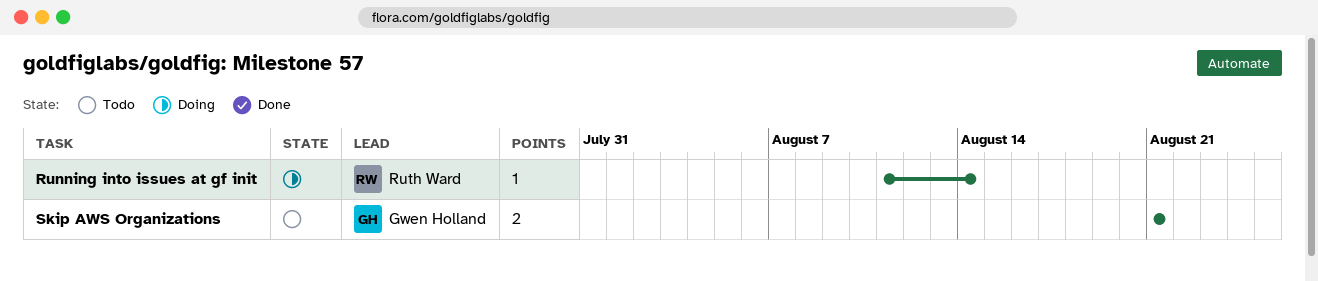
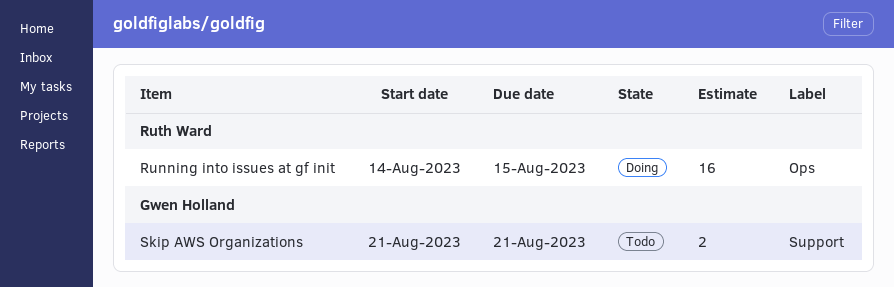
Running into issues at gf init, estimate: 1 -> 16
Running into issues at gf init, start: Aug 11 -> Aug 14
Running into issues at gf init, due: Aug 14 -> Aug 15

